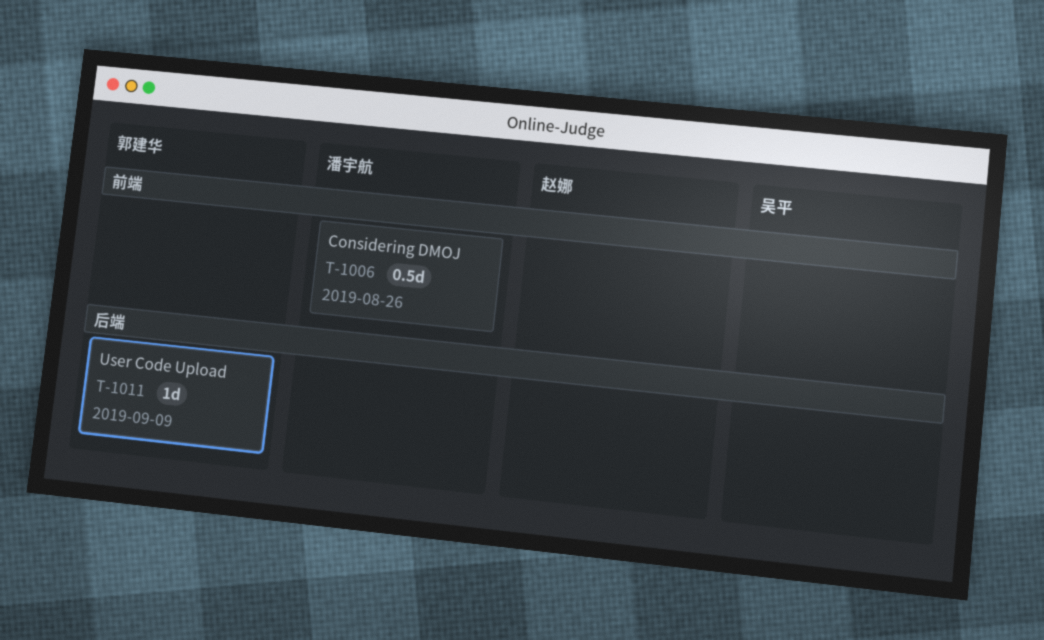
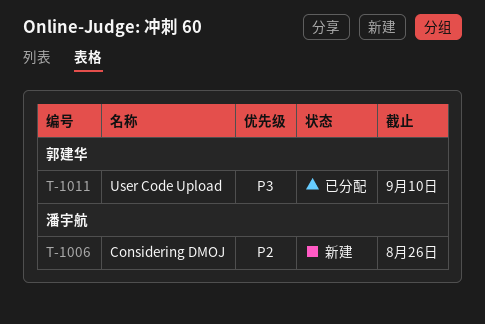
T-1011, due: Sep 9 -> Sep 10

